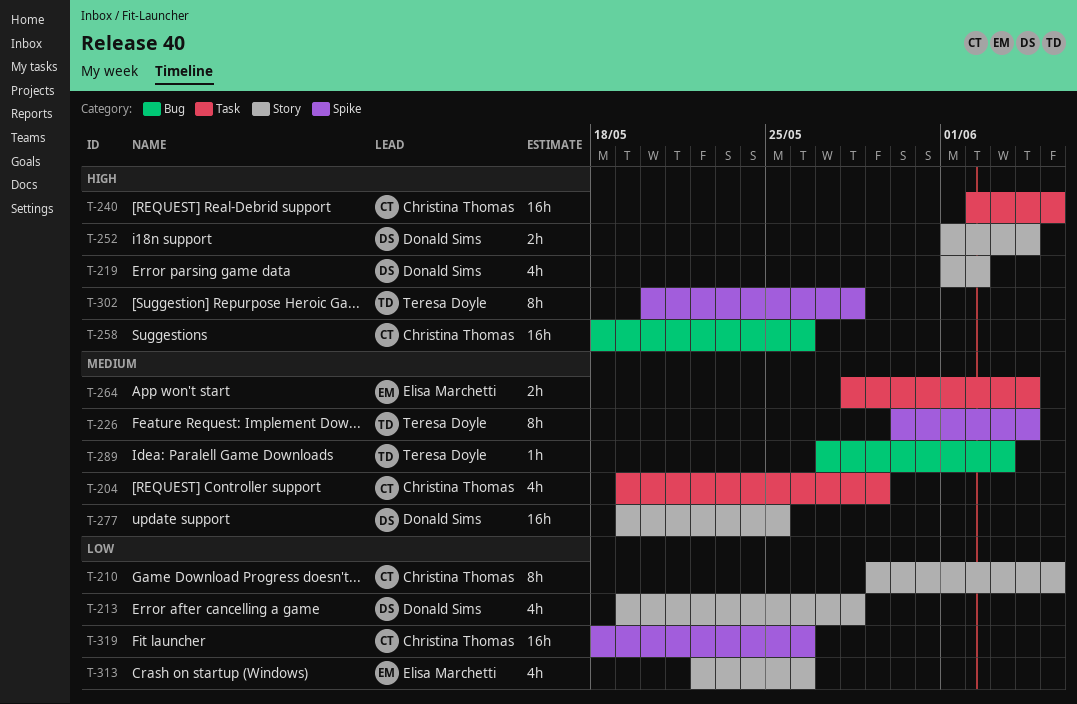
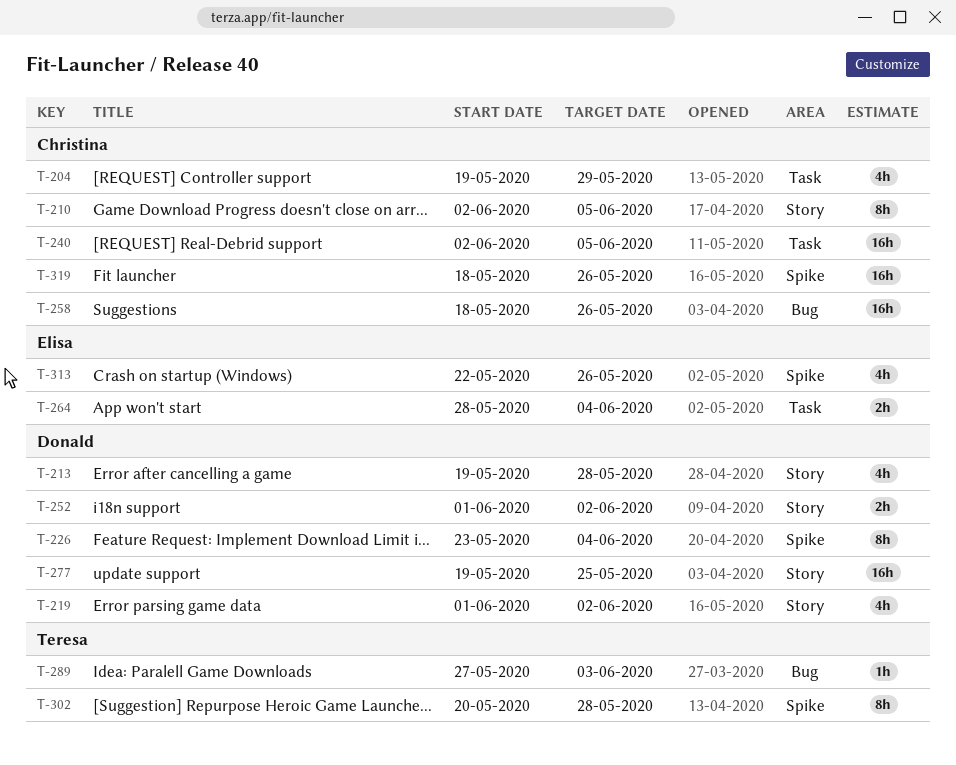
T-210, start: May 29 -> Jun 2
T-226, owner: Teresa Doyle -> Donald Sims
T-226, start: May 30 -> May 23
T-252, due: Jun 4 -> Jun 2
T-313, label: Story -> Spike

